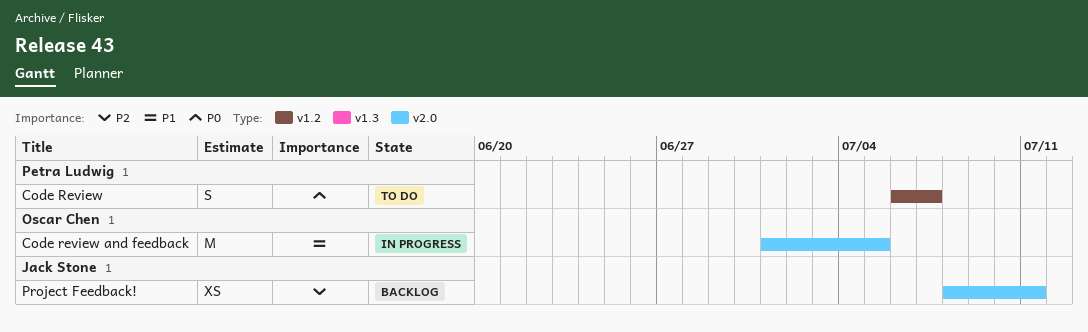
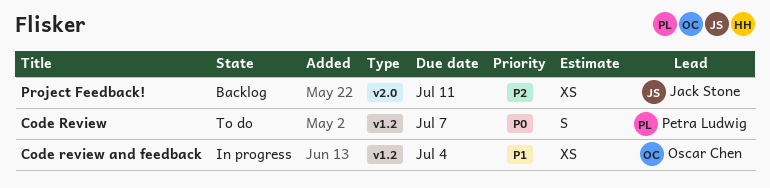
Code review and feedback, label: v2.0 -> v1.2
Code review and feedback, estimate: M -> XS
Code review and feedback, due: Jul 5 -> Jul 4

